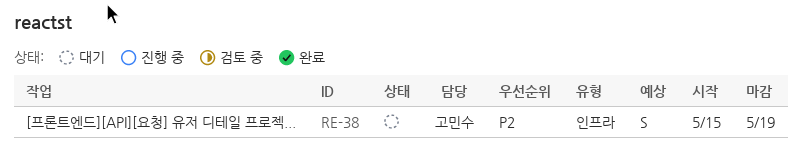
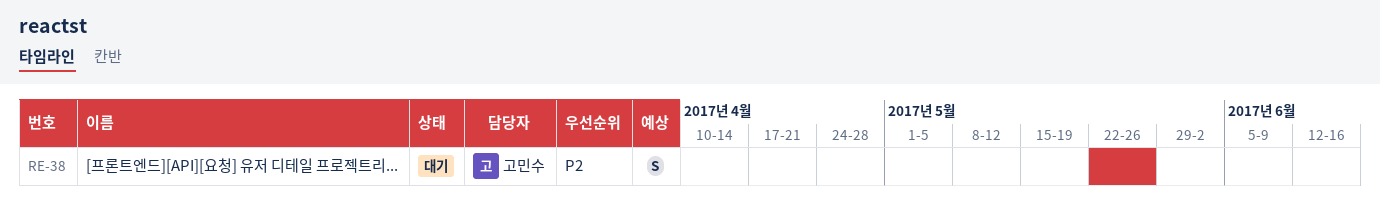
RE-38, start: May 15 -> May 22
RE-38, due: May 19 -> May 26

